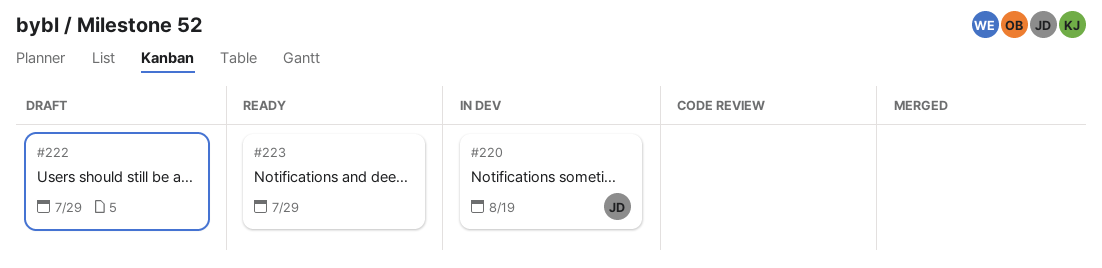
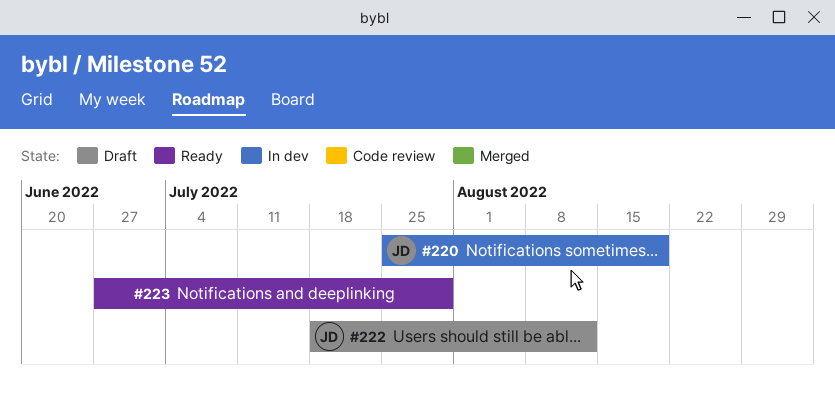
#222, owner: none -> JD
#222, due: Jul 29 -> Aug 12

